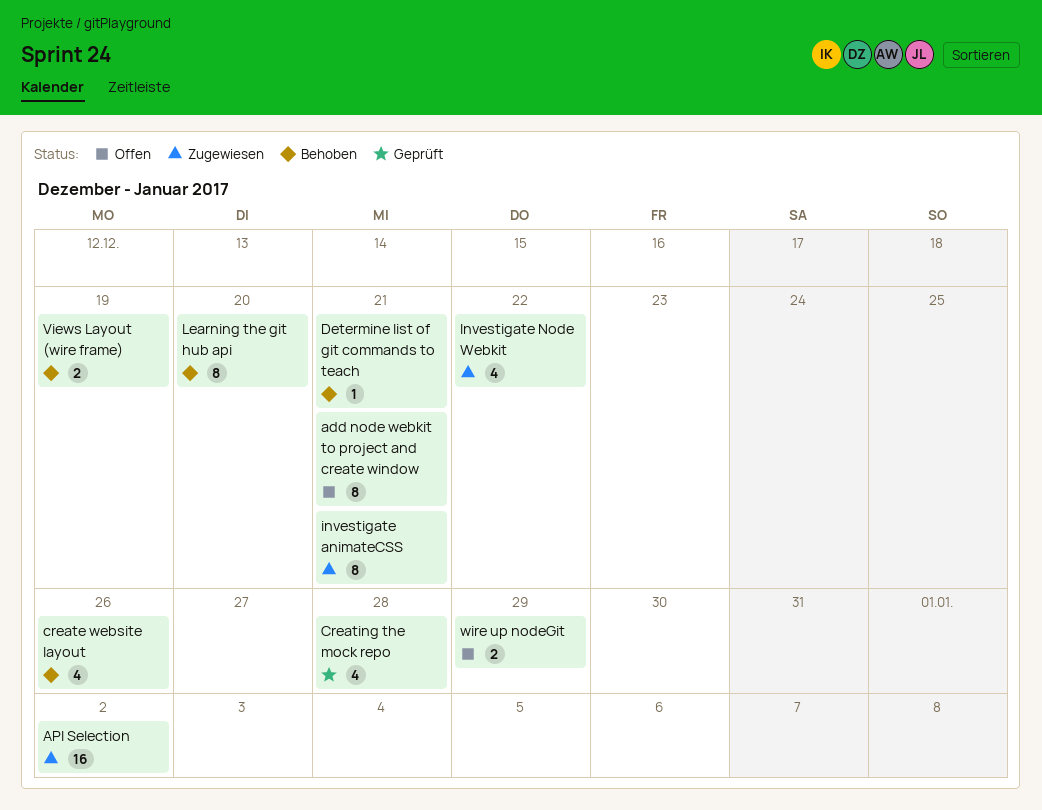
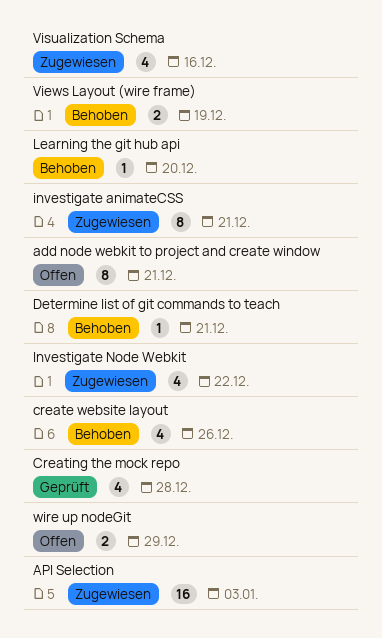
API Selection, due: Jan 2 -> Jan 3
Learning the git hub api, estimate: 8 -> 1
Visualization Schema: none -> present

